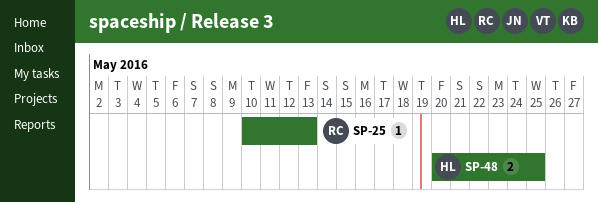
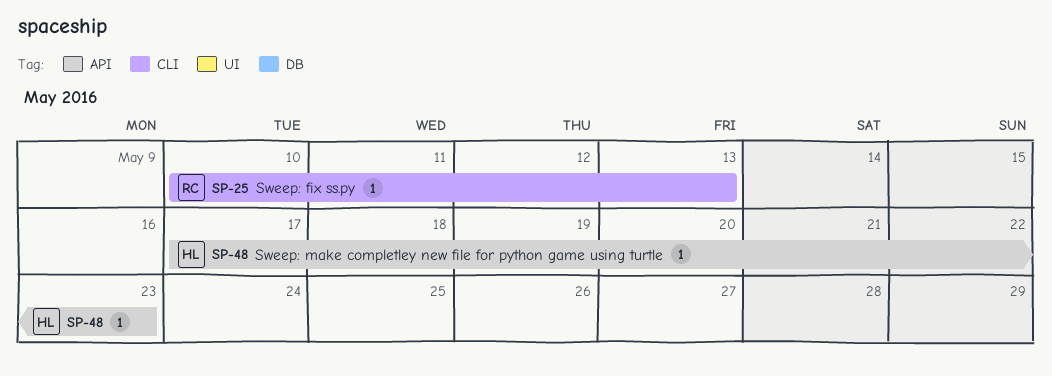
SP-48, estimate: 2 -> 1
SP-48, start: May 20 -> May 17
SP-48, due: May 25 -> May 23

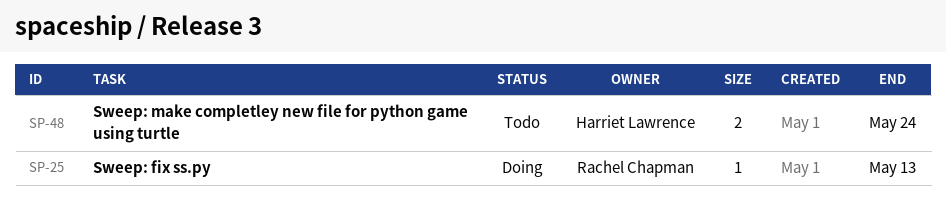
SP-48, estimate: 1 -> 2
SP-48, due: May 23 -> May 24

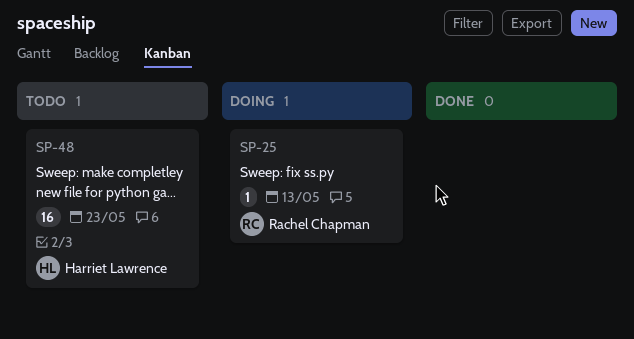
SP-48, estimate: 2 -> 16
SP-48, due: May 24 -> May 23

